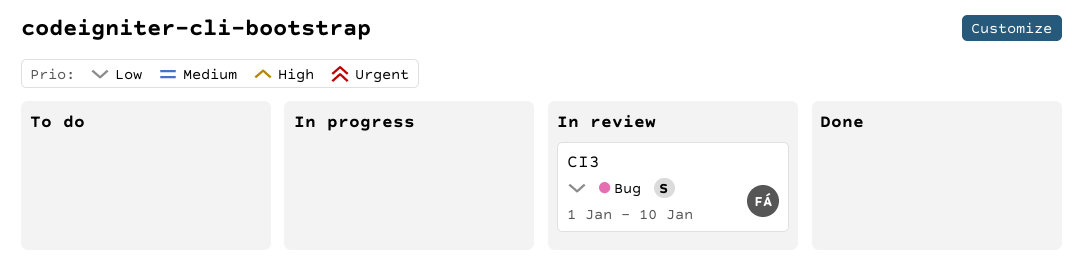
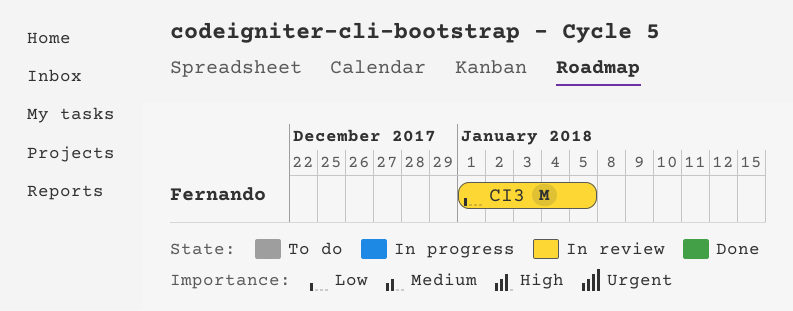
CI3, estimate: S -> M
CI3, due: Jan 10 -> Jan 5

